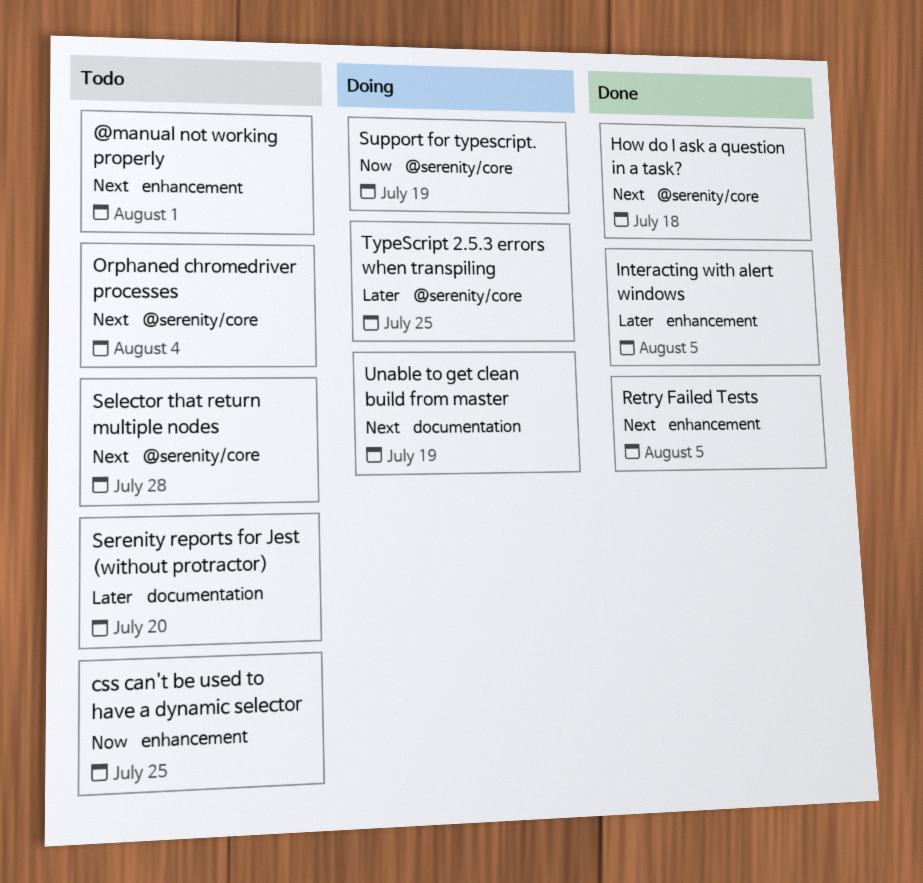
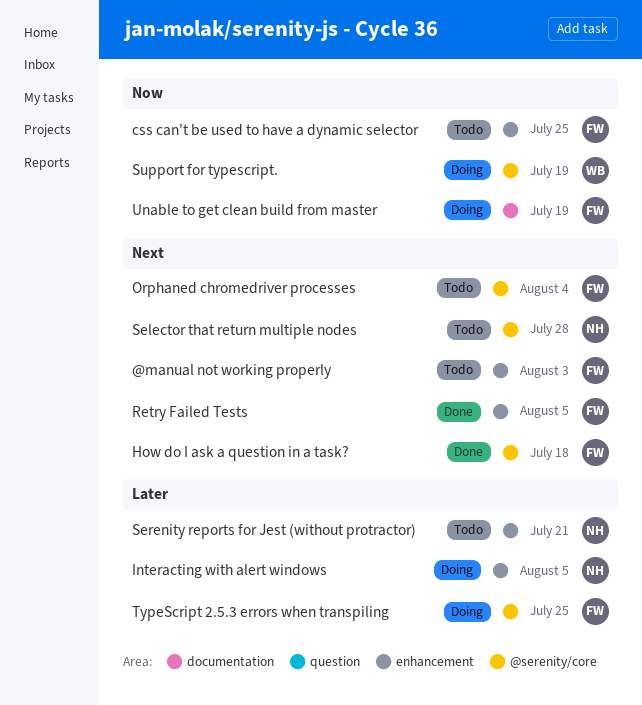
@manual not working properly, due: Aug 1 -> Aug 3
Interacting with alert windows, status: Done -> Doing
Serenity reports for Jest (without protractor), label: documentation -> enhancement
Serenity reports for Jest (without protractor), due: Jul 20 -> Jul 21
Unable to get clean build from master, priority: Next -> Now

